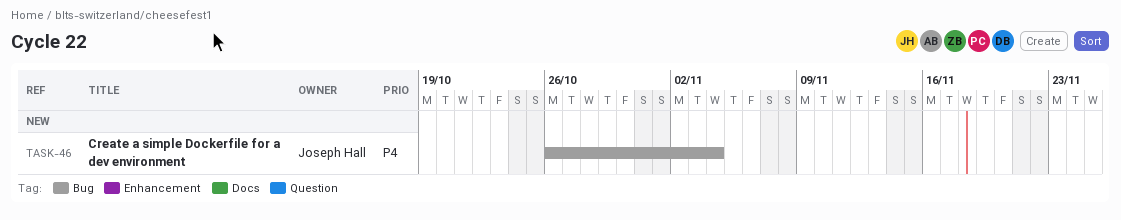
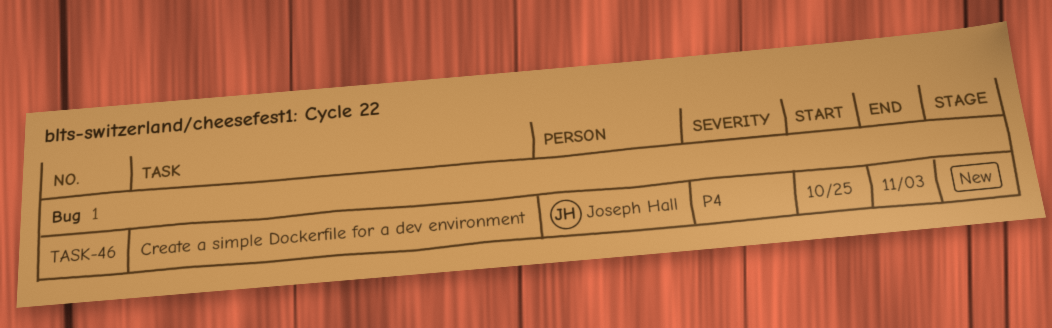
TASK-46, start: Oct 26 -> Oct 25
TASK-46, due: Nov 4 -> Nov 3

